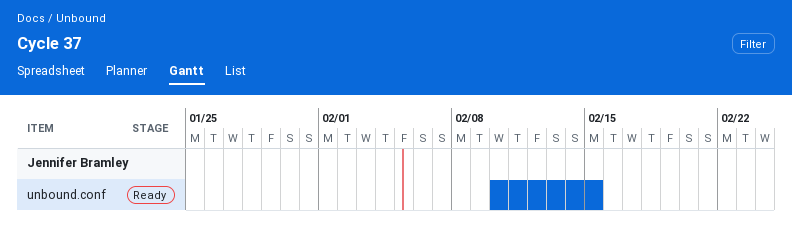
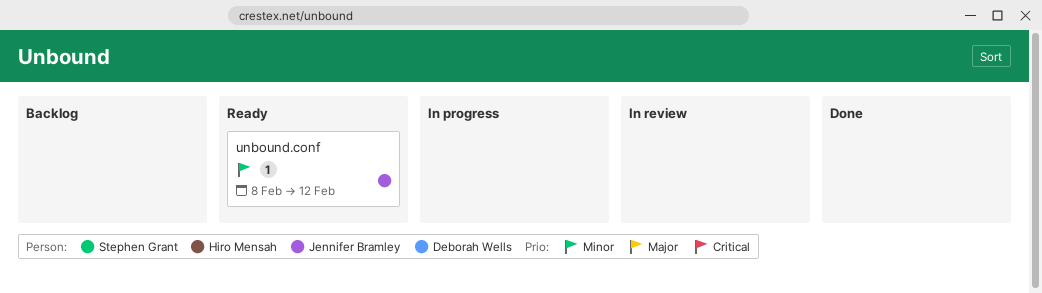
unbound.conf, start: Feb 10 -> Feb 8
unbound.conf, due: Feb 15 -> Feb 12

